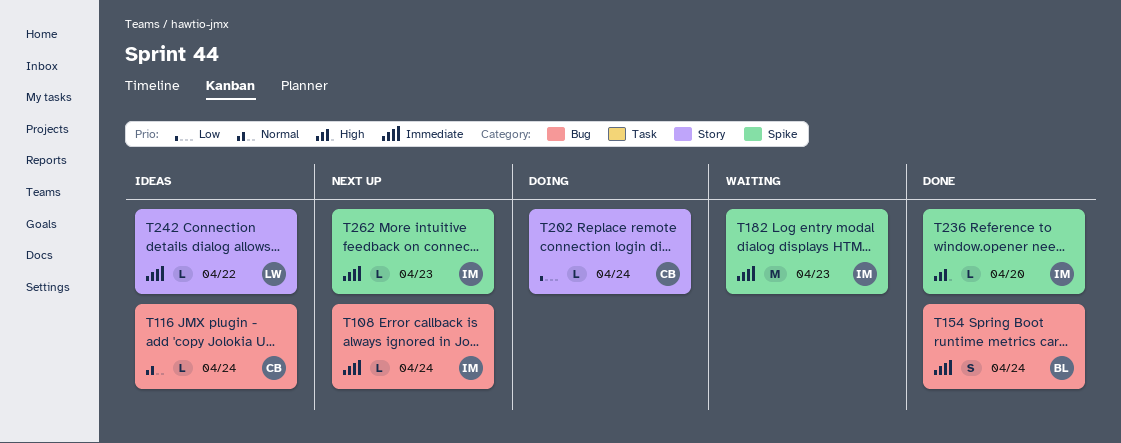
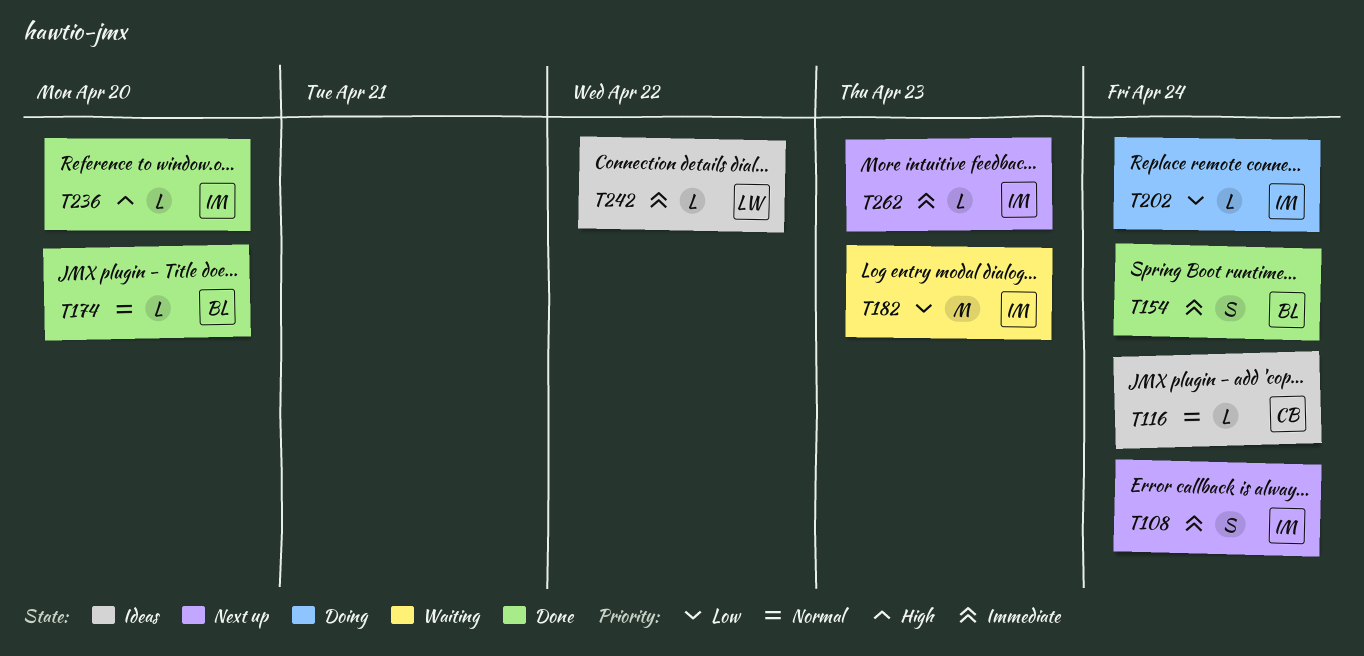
T108, estimate: L -> S
T174: none -> present
T182, priority: Immediate -> Low
T202, owner: CB -> IM

